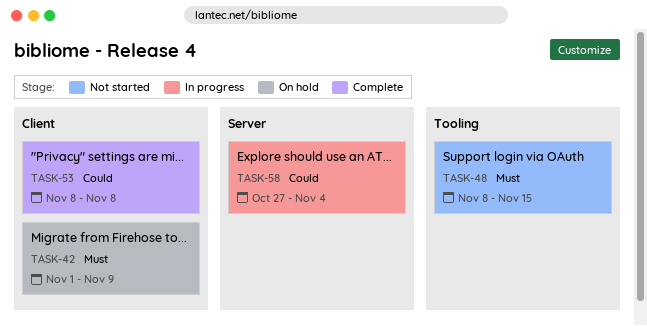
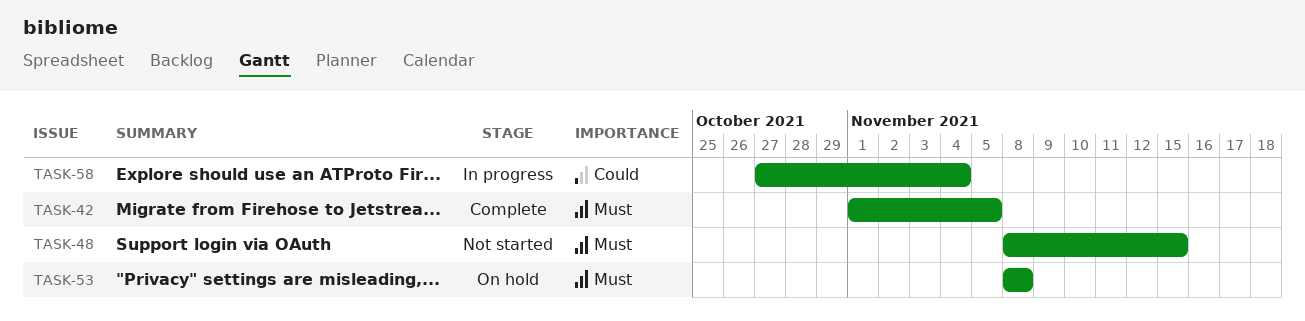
TASK-42, status: On hold -> Complete
TASK-42, due: Nov 9 -> Nov 5
TASK-53, status: Complete -> On hold
TASK-53, priority: Could -> Must

